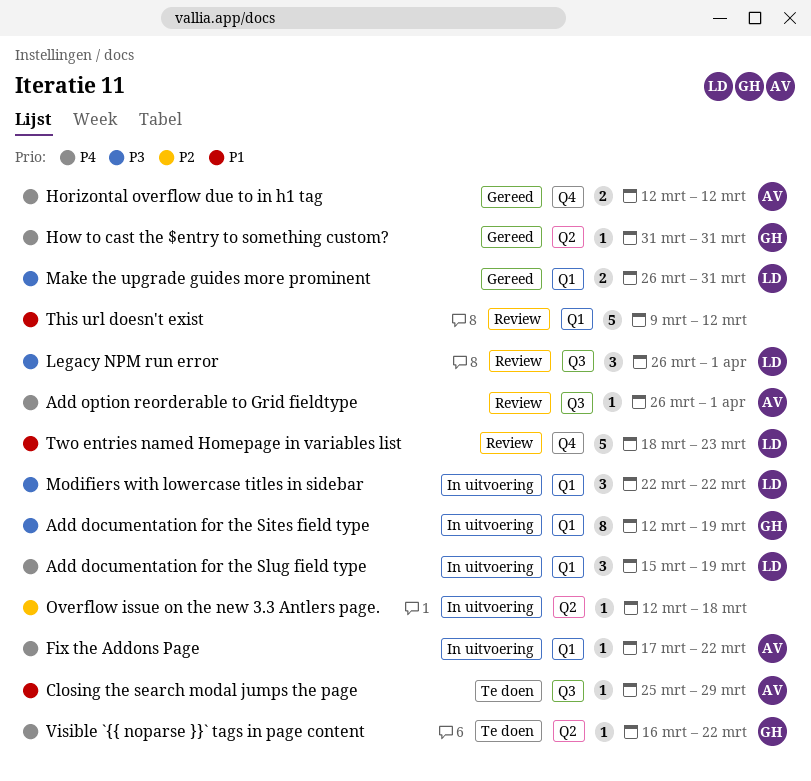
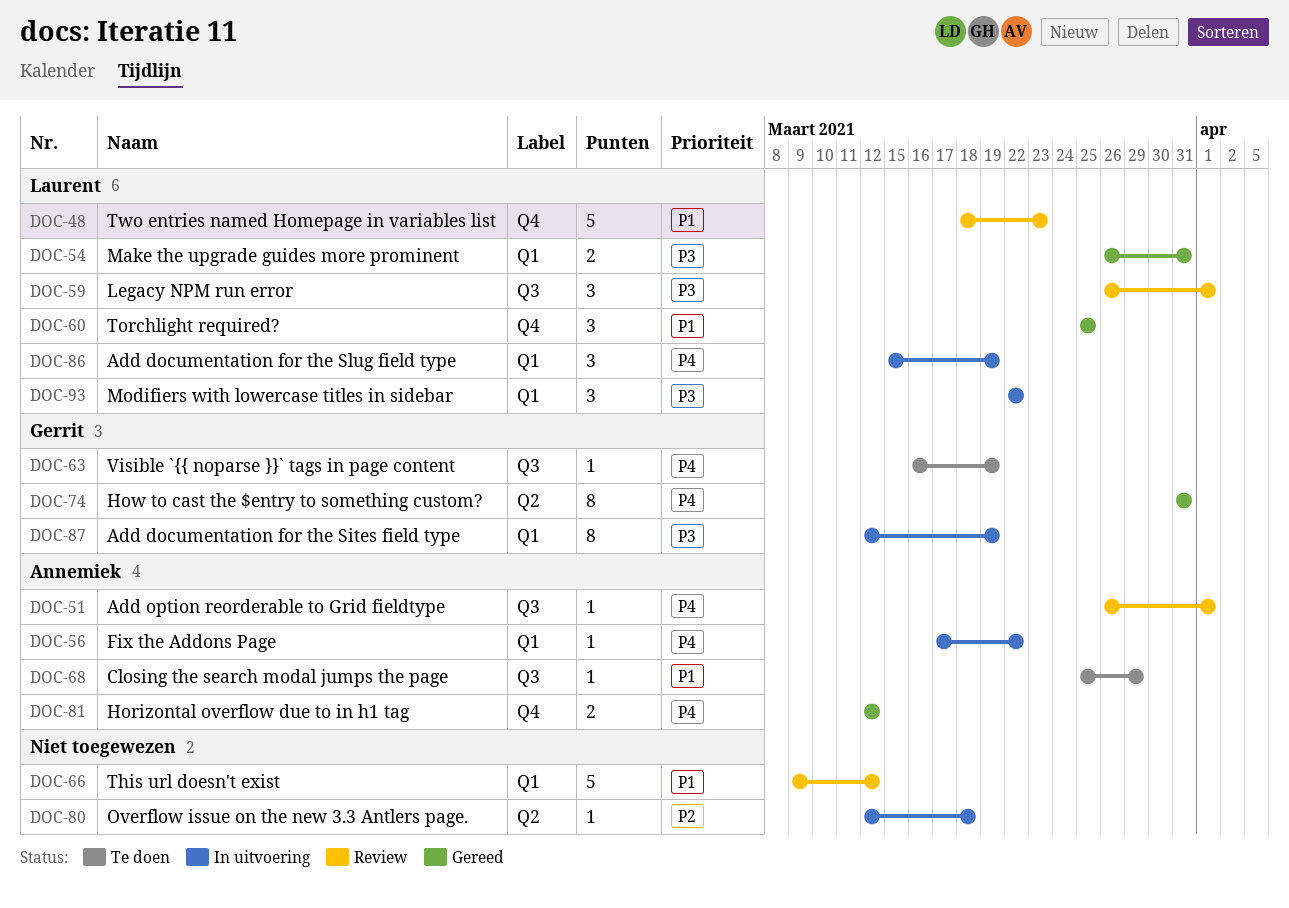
How to cast the $entry to something custom?, estimate: 1 -> 8
Torchlight required?: none -> present
Visible `{{ noparse }}` tags in page content, label: Q2 -> Q3
Visible `{{ noparse }}` tags in page content, due: Mar 22 -> Mar 19

